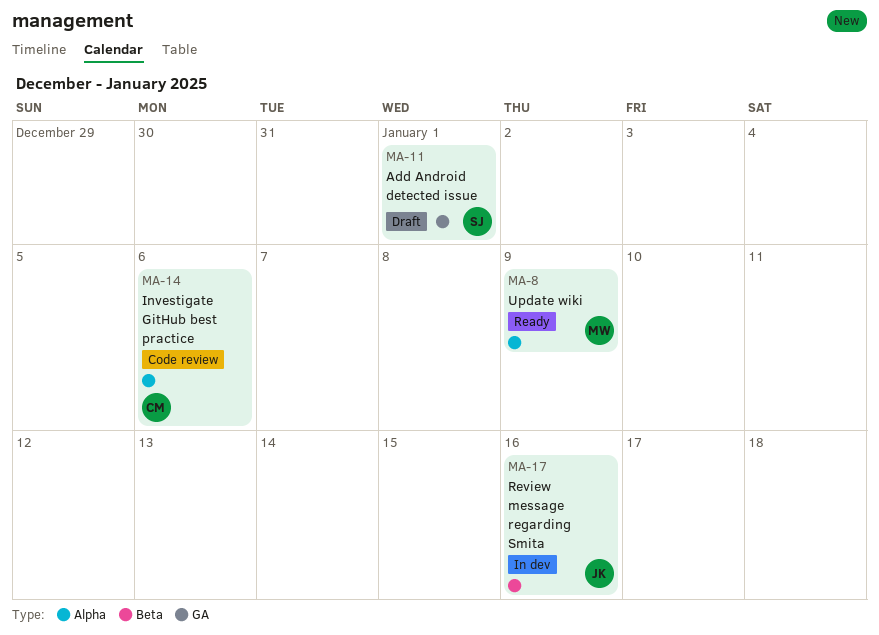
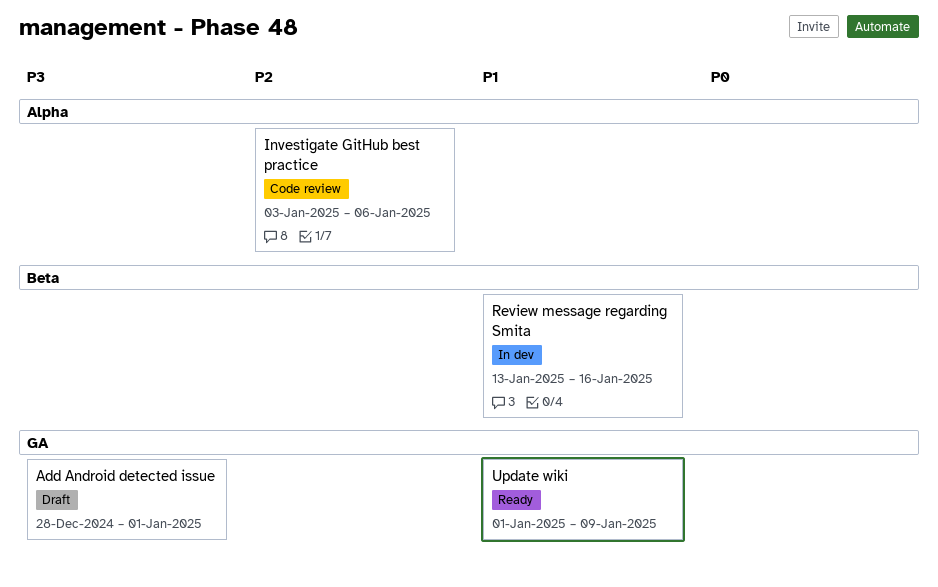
Update wiki, label: Alpha -> GA

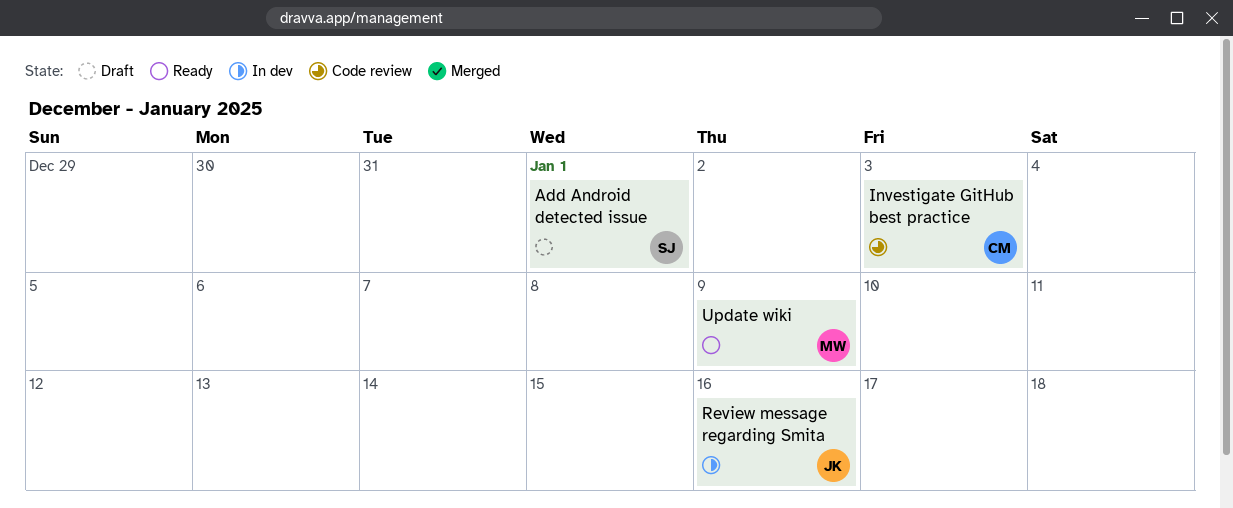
Investigate GitHub best practice, due: Jan 6 -> Jan 3

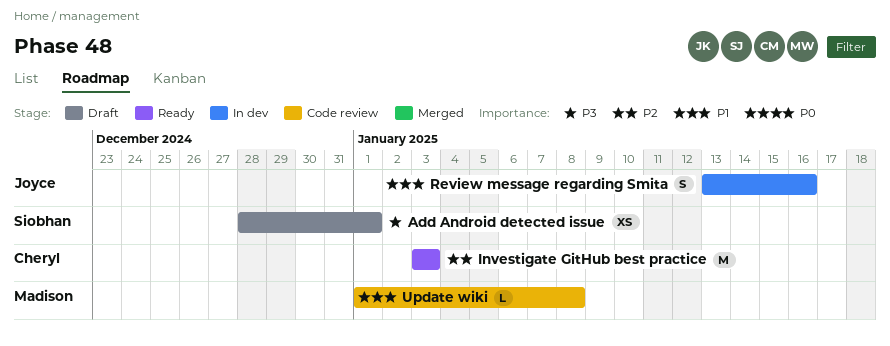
Investigate GitHub best practice, status: Code review -> Ready
Update wiki, status: Ready -> Code review
Update wiki, due: Jan 9 -> Jan 8

